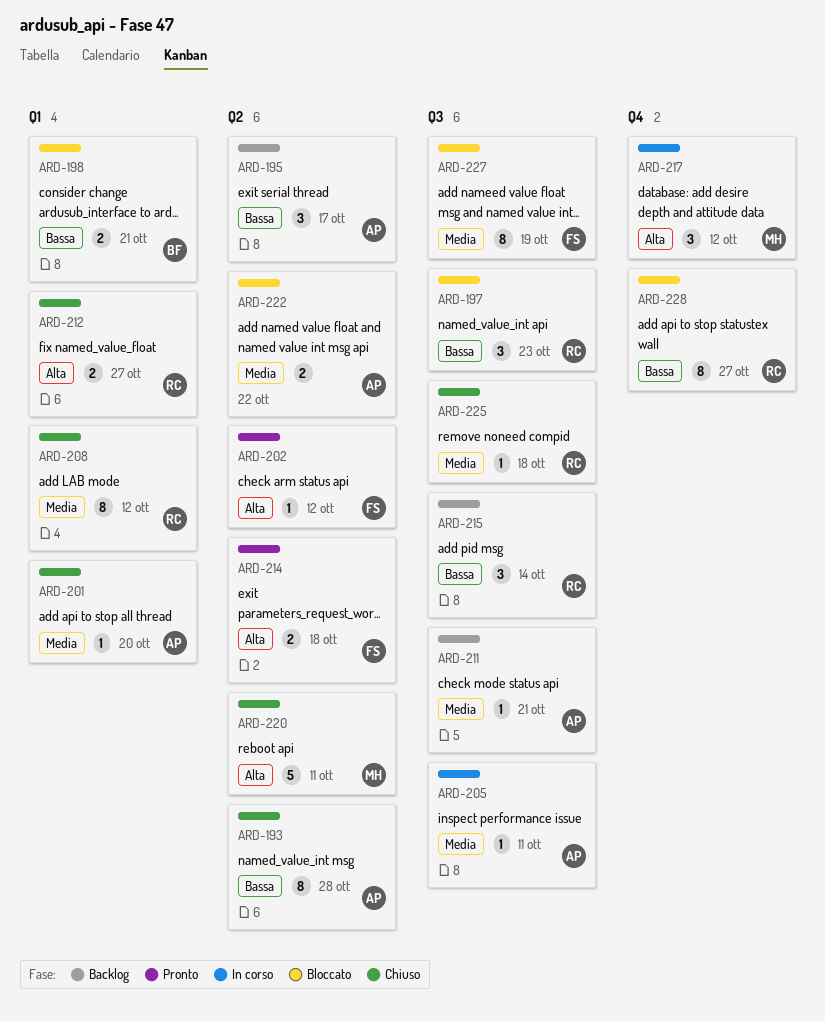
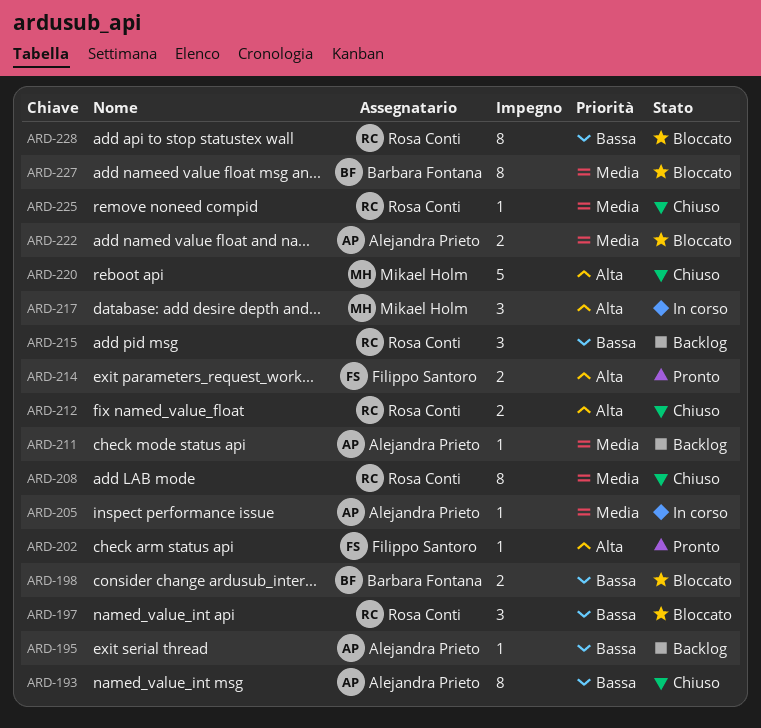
ARD-195, estimate: 3 -> 1
ARD-201: present -> none
ARD-227, owner: Filippo Santoro -> Barbara Fontana

